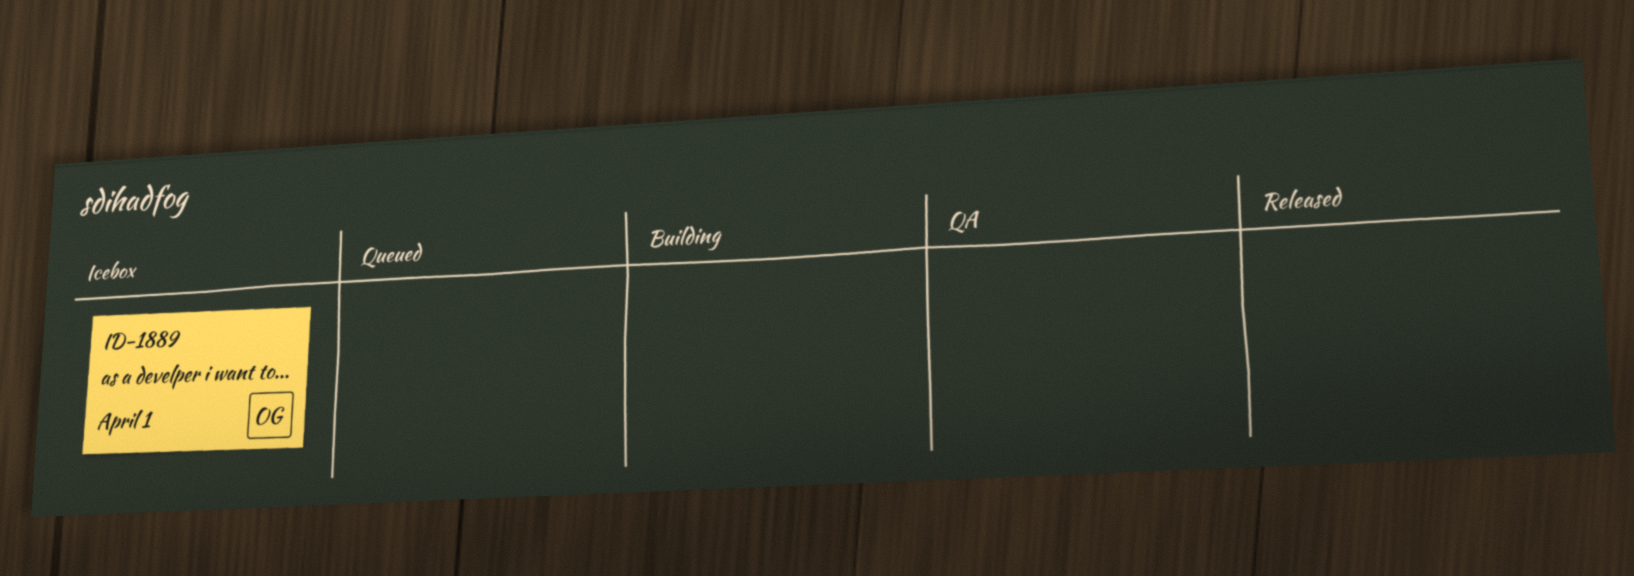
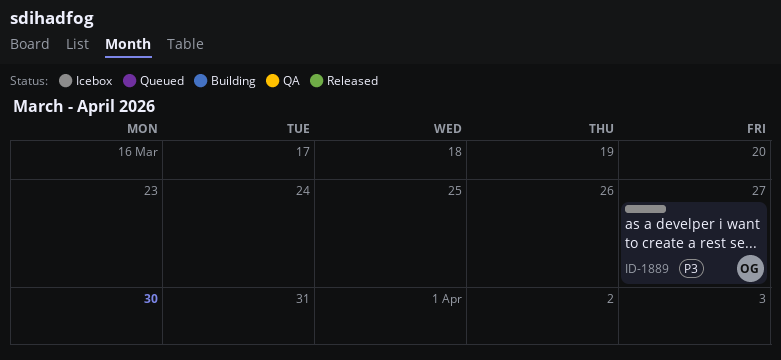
ID-1889, due: Apr 1 -> Mar 27

